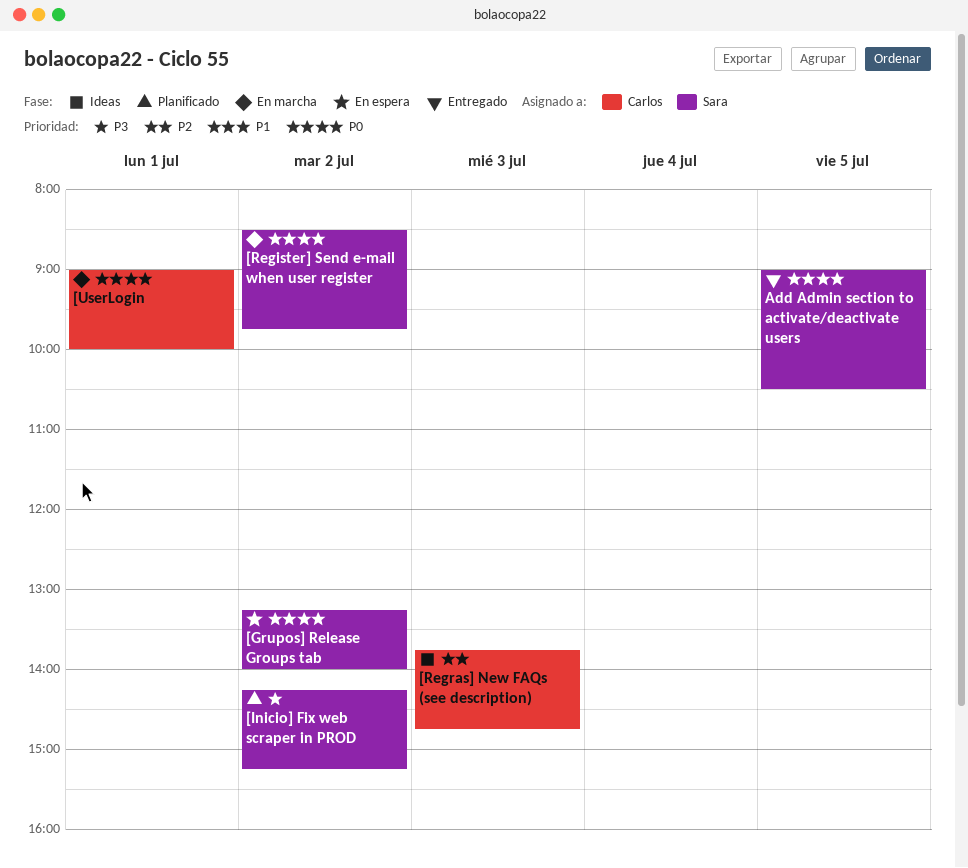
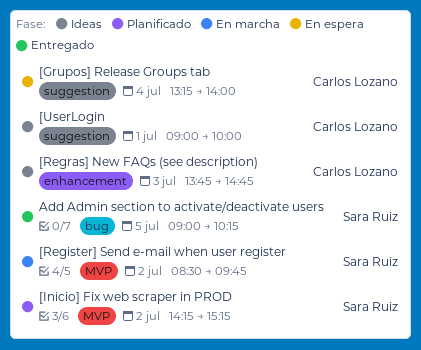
[Grupos] Release Groups tab, owner: Sara Ruiz -> Carlos Lozano
[Grupos] Release Groups tab, day: Jul 2 -> Jul 4
[UserLogin, status: En marcha -> Ideas
Add Admin section to activate/deactivate users, ends: 10:30 -> 10:15

